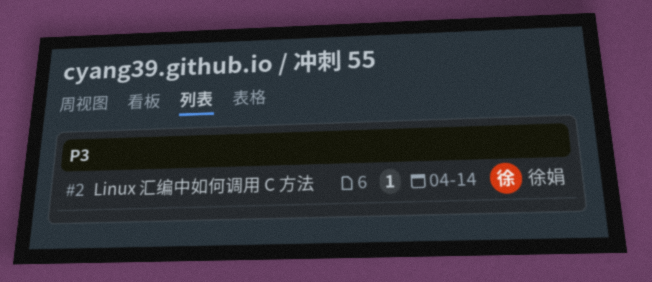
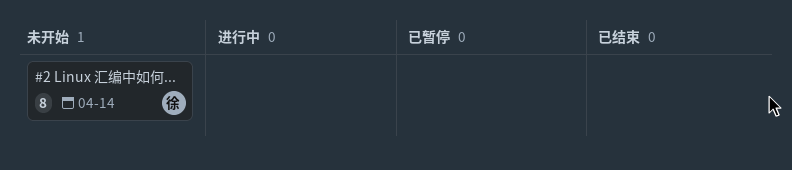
#2, estimate: 1 -> 8

